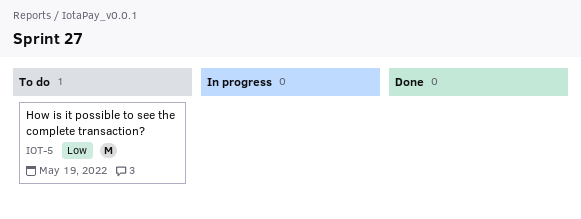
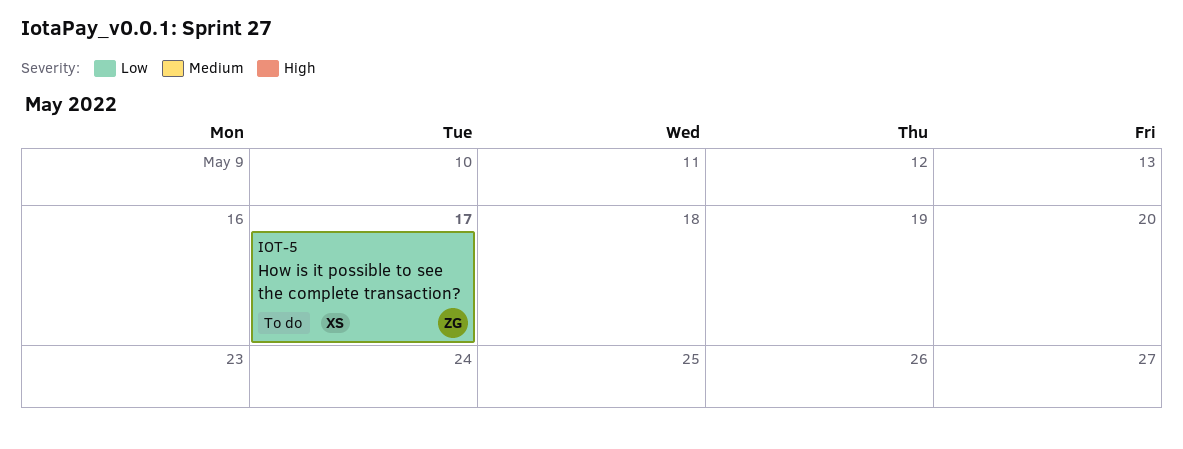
IOT-5, estimate: M -> XS
IOT-5, due: May 19 -> May 17

